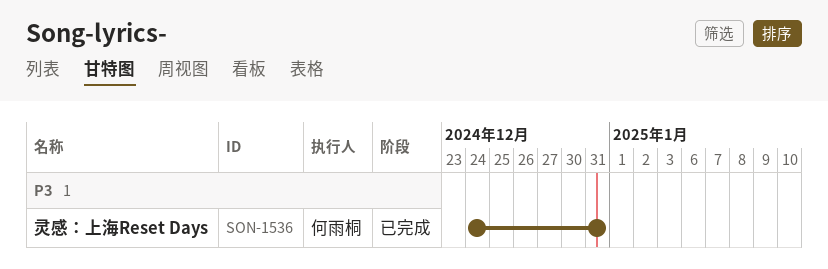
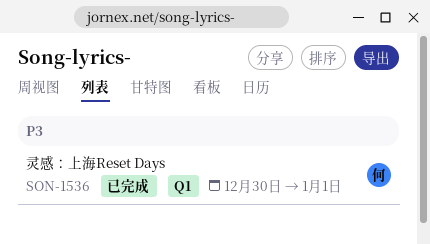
SON-1536, start: Dec 24 -> Dec 30
SON-1536, due: Dec 31 -> Jan 1

